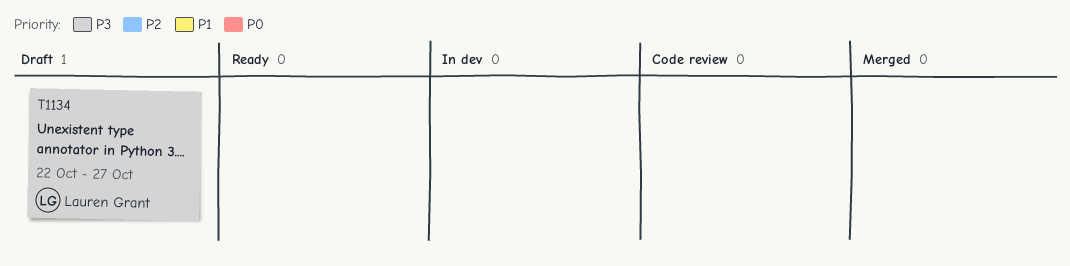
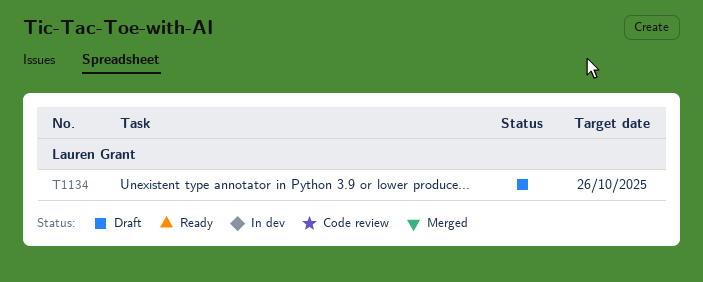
T1134, due: Oct 27 -> Oct 26

